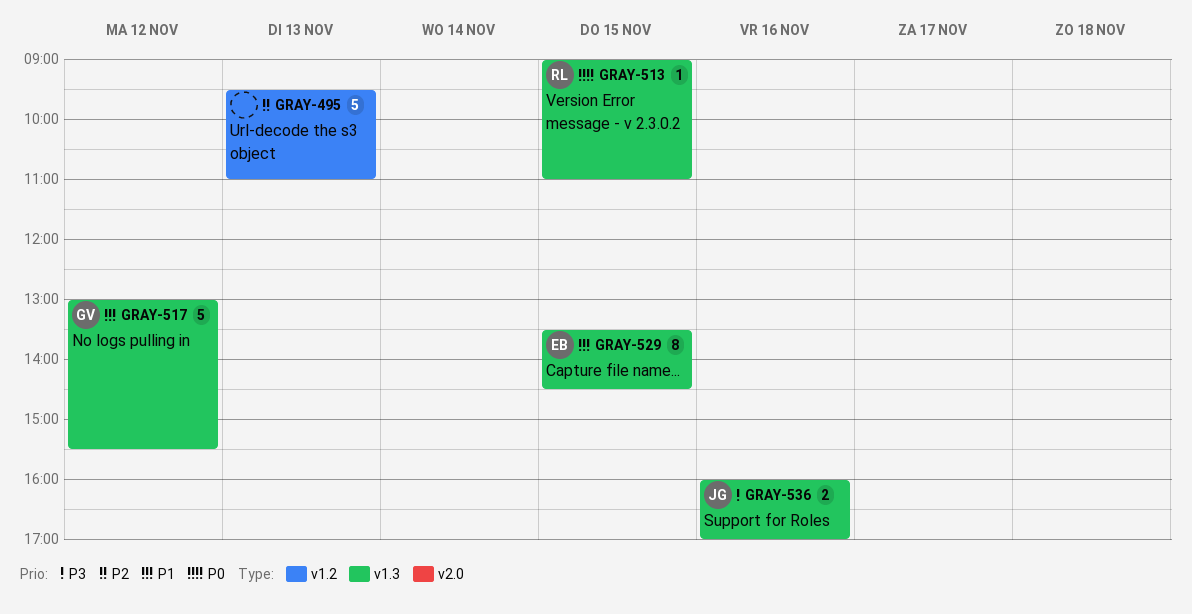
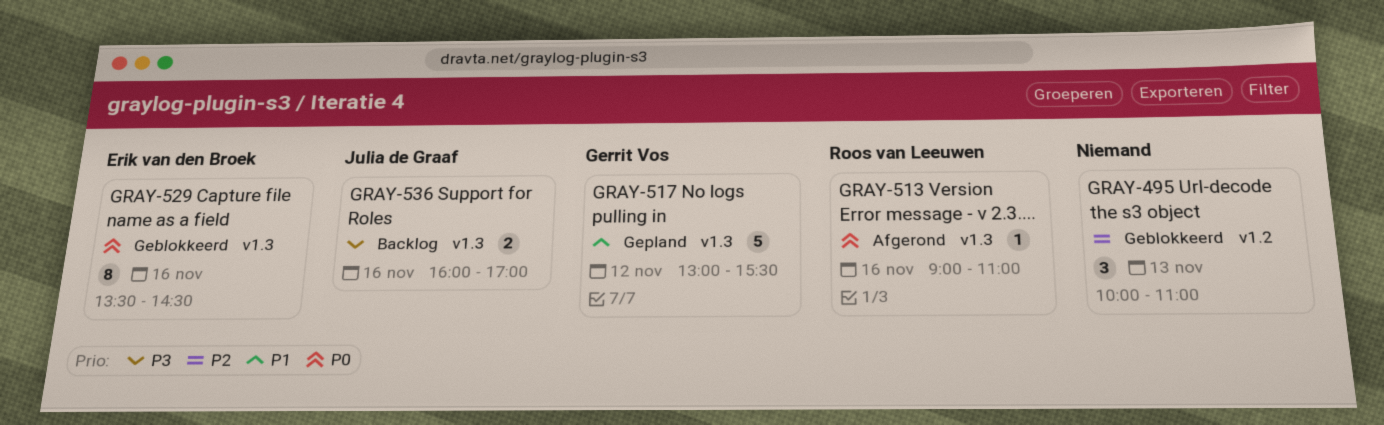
GRAY-495, estimate: 5 -> 3
GRAY-495, begins: 09:30 -> 10:00
GRAY-513, day: Nov 15 -> Nov 16
GRAY-529, priority: P1 -> P0
GRAY-529, day: Nov 15 -> Nov 16

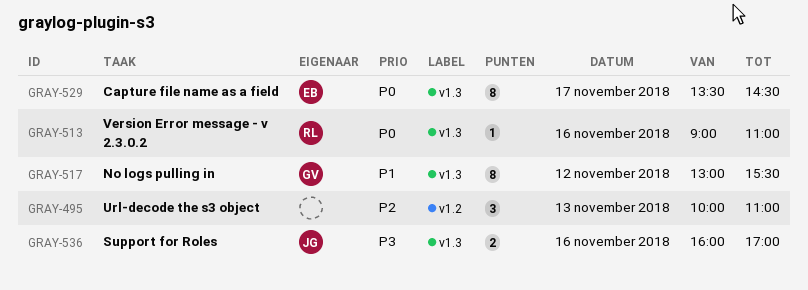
GRAY-517, estimate: 5 -> 8
GRAY-529, day: Nov 16 -> Nov 17

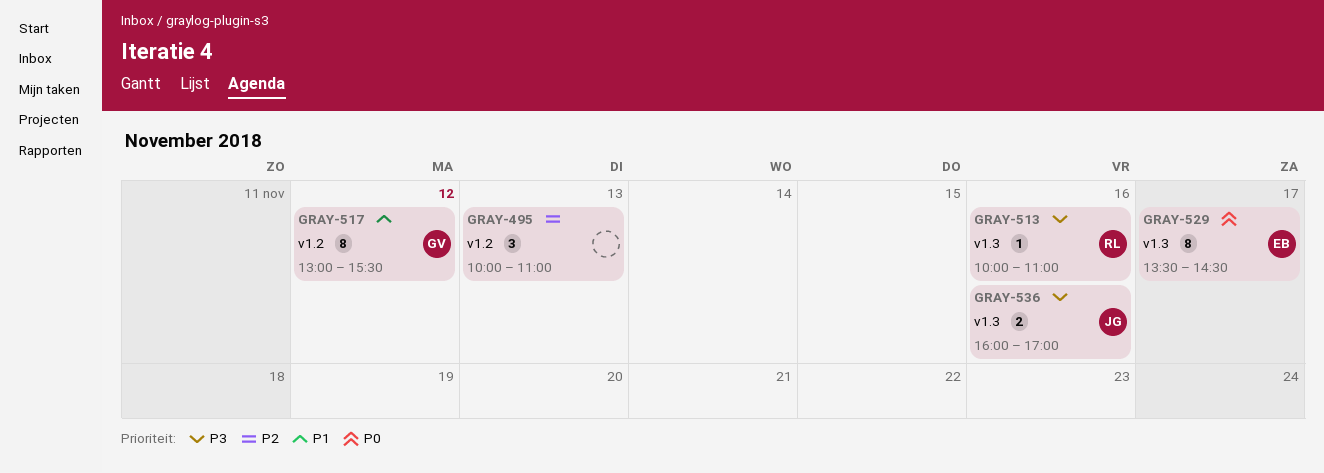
GRAY-513, priority: P0 -> P3
GRAY-513, begins: 09:00 -> 10:00
GRAY-517, label: v1.3 -> v1.2

